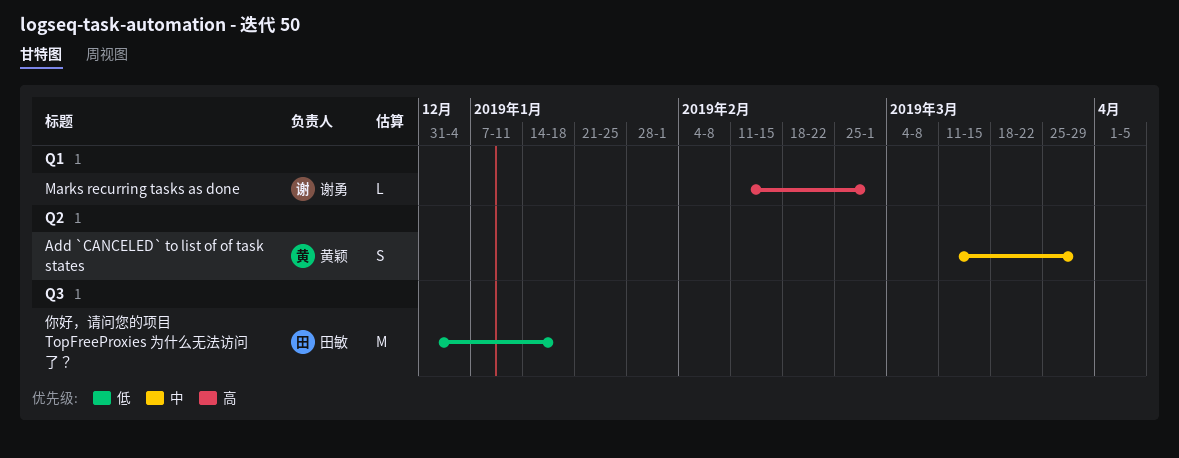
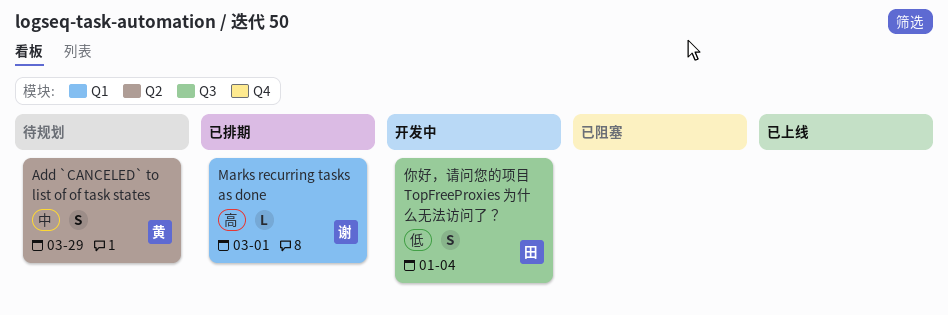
你好，请问您的项目 TopFreeProxies 为什么无法访问了？, estimate: M -> S
你好，请问您的项目 TopFreeProxies 为什么无法访问了？, due: Jan 18 -> Jan 4

